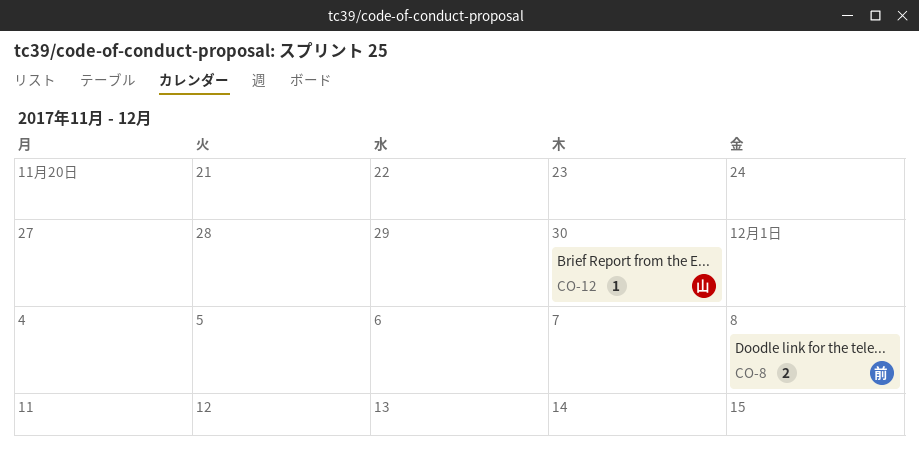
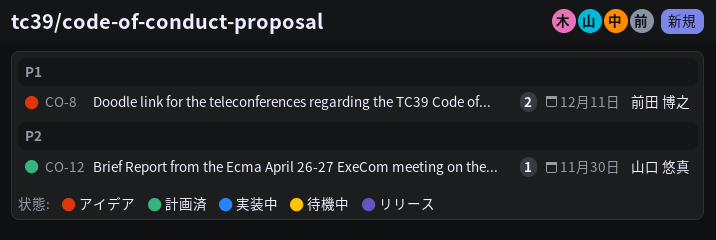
CO-8, due: Dec 8 -> Dec 11

